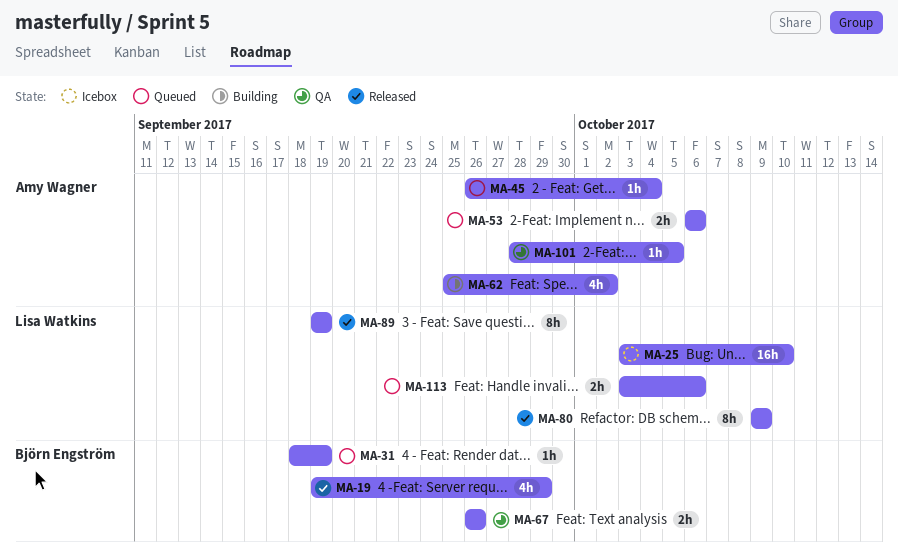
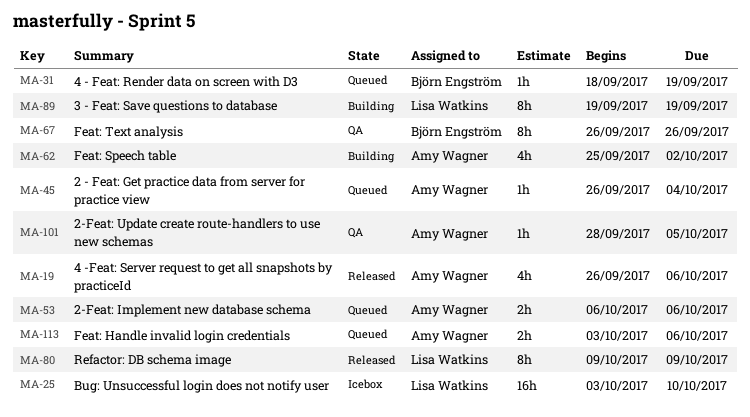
MA-19, owner: Björn Engström -> Amy Wagner
MA-19, start: Sep 19 -> Sep 26
MA-19, due: Sep 29 -> Oct 6
MA-67, estimate: 2h -> 8h
MA-89, status: Released -> Building
MA-113, owner: Lisa Watkins -> Amy Wagner

